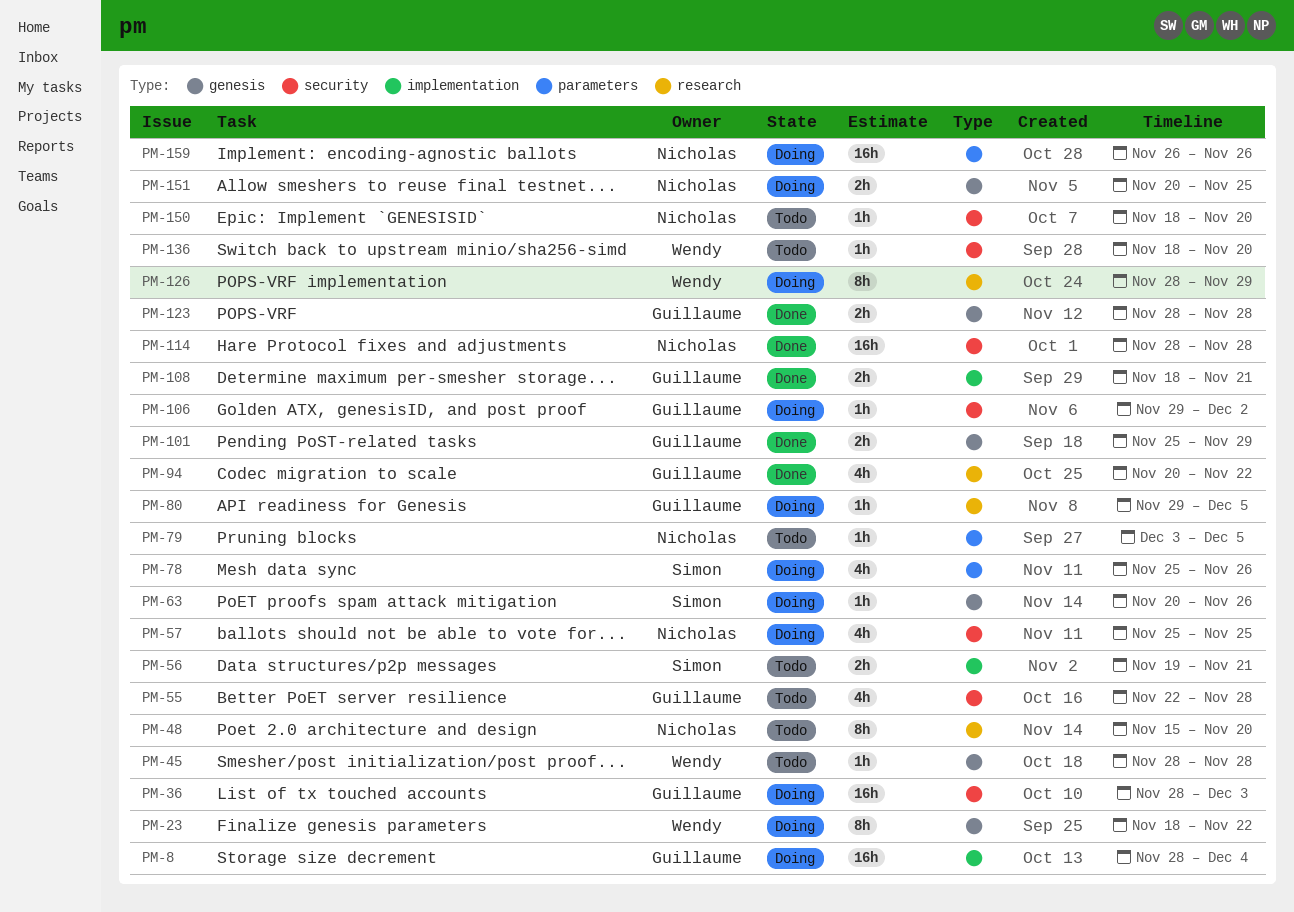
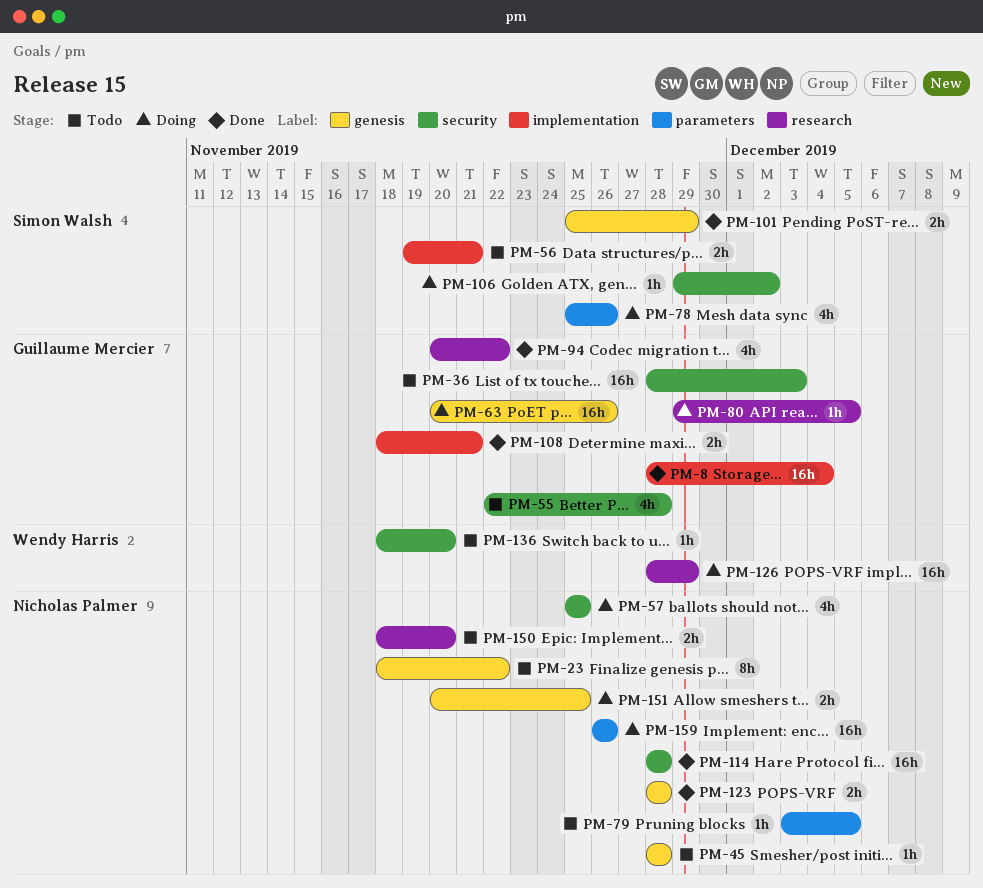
PM-8, status: Doing -> Done
PM-23, status: Doing -> Todo
PM-23, owner: Wendy Harris -> Nicholas Palmer
PM-36, status: Doing -> Todo
PM-45, owner: Wendy Harris -> Nicholas Palmer
PM-48: present -> none
PM-63, owner: Simon Walsh -> Guillaume Mercier
PM-63, estimate: 1h -> 16h
PM-101, owner: Guillaume Mercier -> Simon Walsh
PM-106, owner: Guillaume Mercier -> Simon Walsh
PM-123, owner: Guillaume Mercier -> Nicholas Palmer
PM-126, estimate: 8h -> 16h
PM-150, label: security -> research
PM-150, estimate: 1h -> 2h

